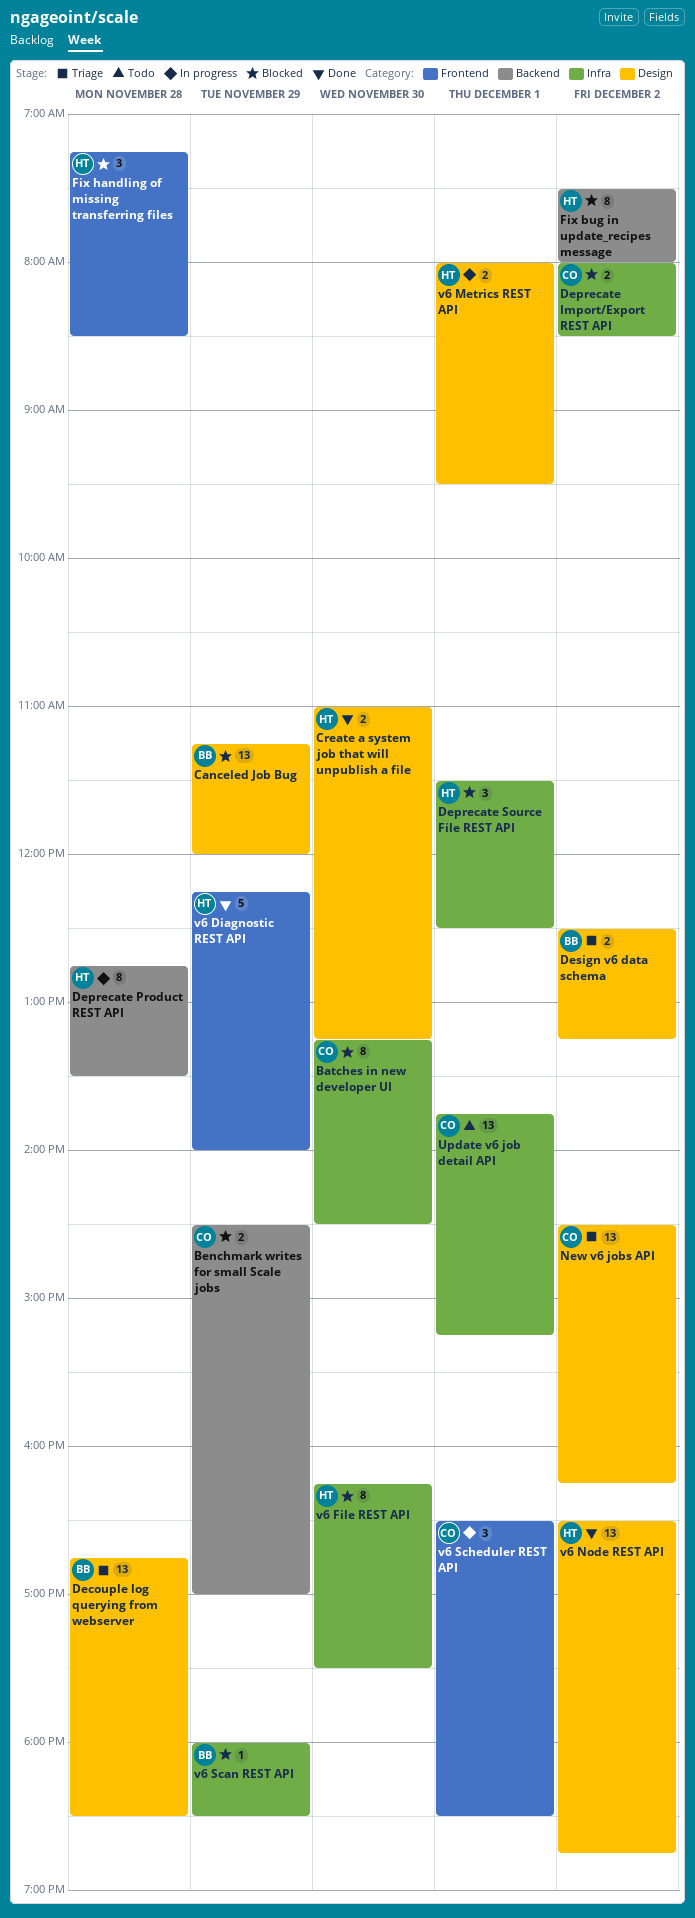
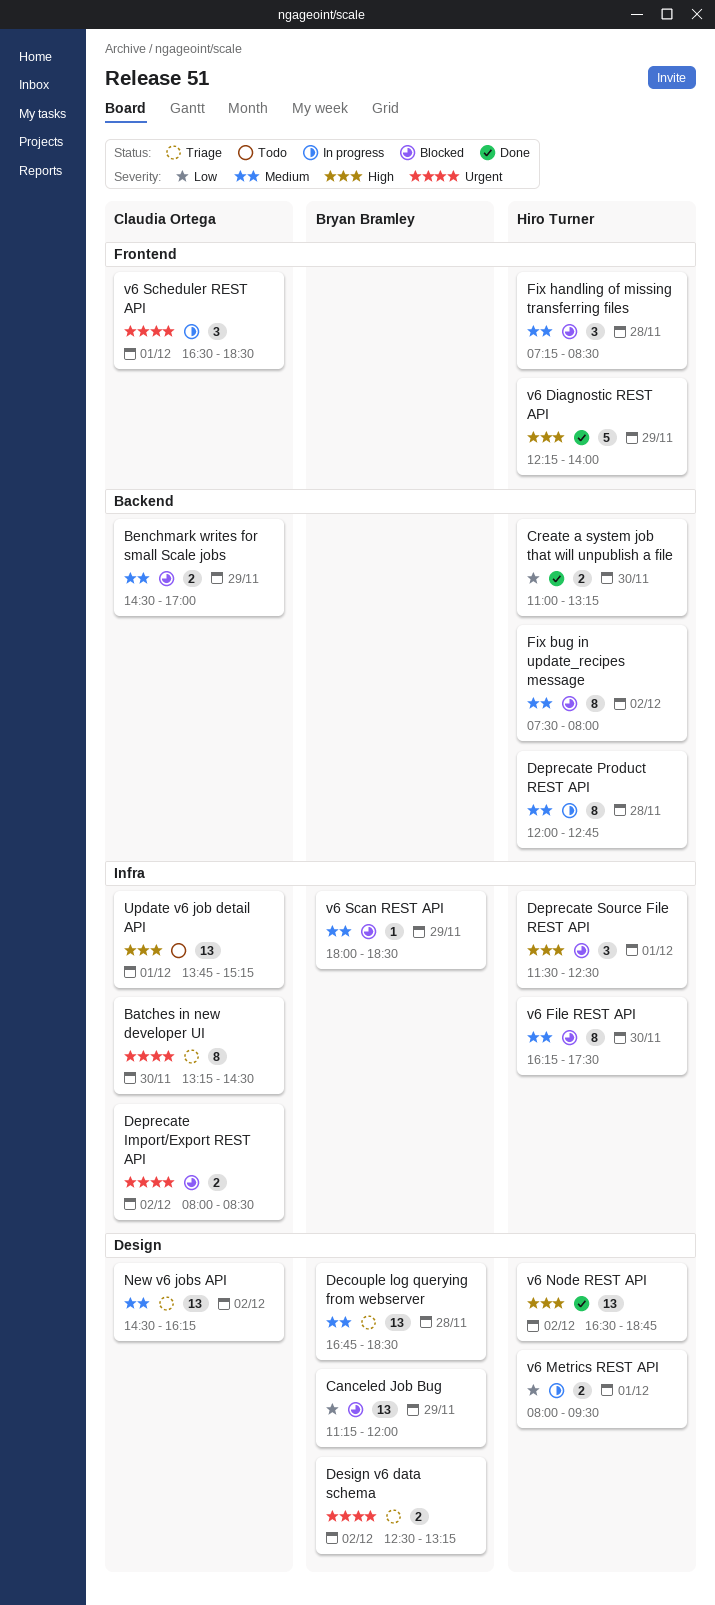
Batches in new developer UI, status: Blocked -> Triage
Create a system job that will unpublish a file, label: Design -> Backend
Deprecate Product REST API, begins: 12:45 -> 12:00
Deprecate Product REST API, ends: 13:30 -> 12:45

